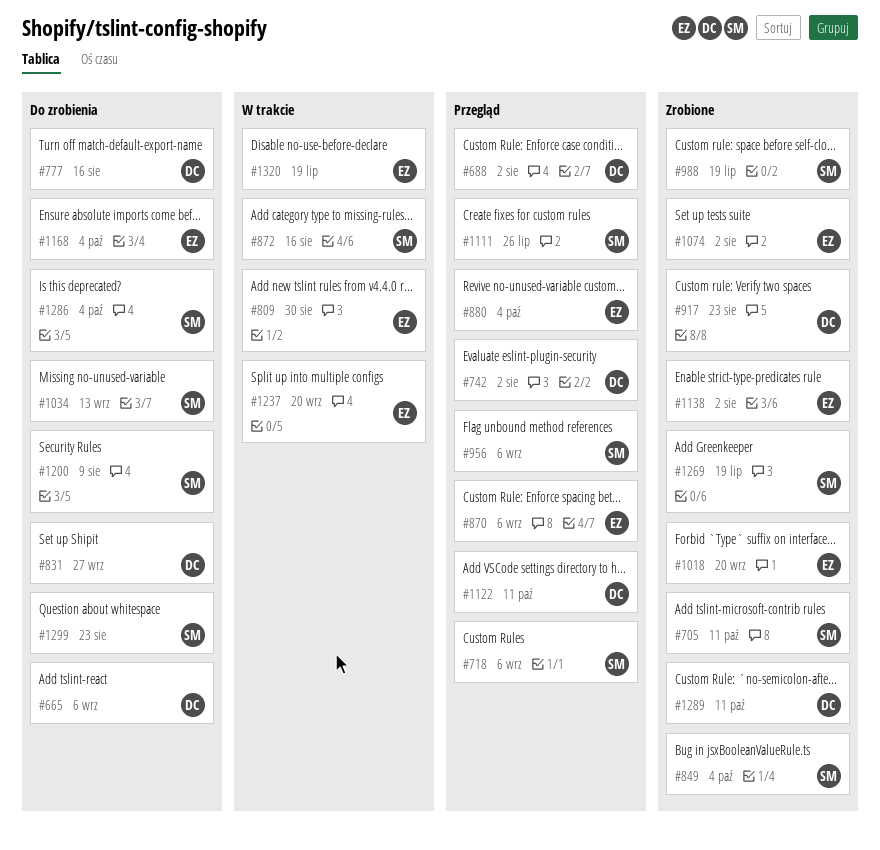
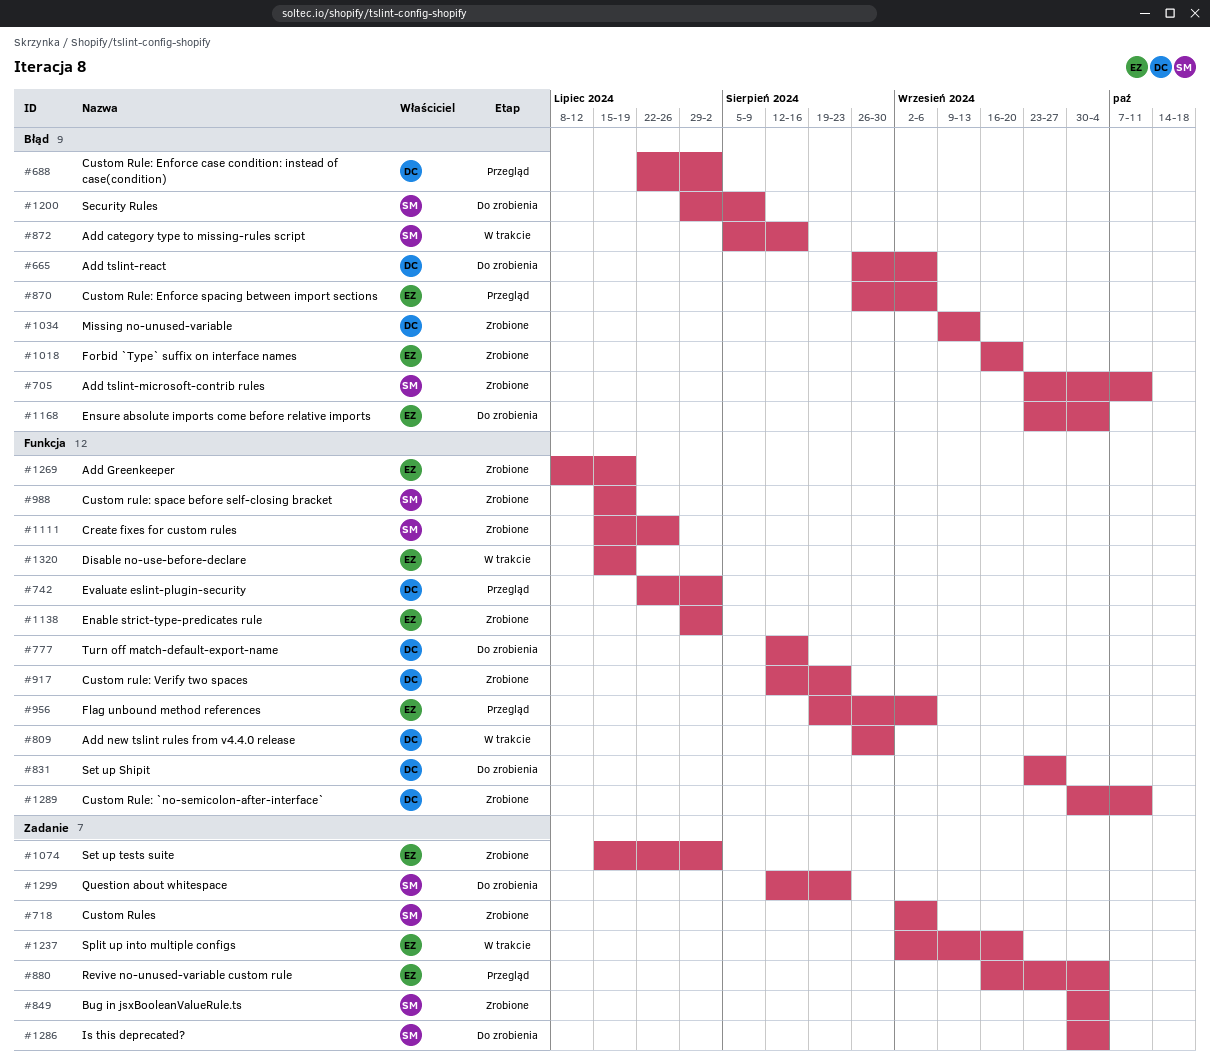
#718, status: Przegląd -> Zrobione
#809, owner: EZ -> DC
#956, owner: SM -> EZ
#1034, status: Do zrobienia -> Zrobione
#1034, owner: SM -> DC
#1111, status: Przegląd -> Zrobione
#1122: present -> none
#1269, owner: SM -> EZ

